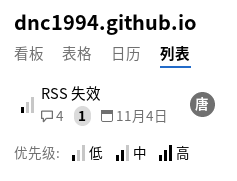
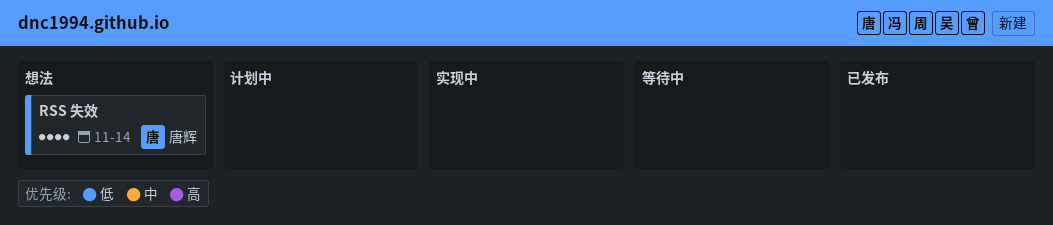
RSS 失效, estimate: 1 -> 4
RSS 失效, due: Nov 4 -> Nov 14

